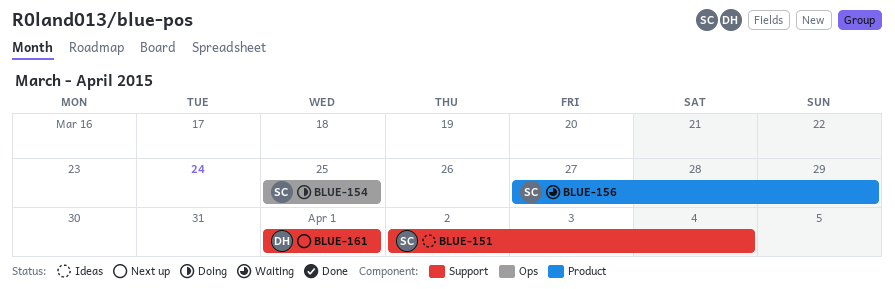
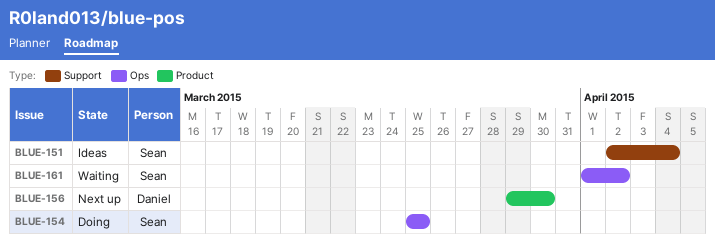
BLUE-156, status: Waiting -> Next up
BLUE-156, owner: Sean -> Daniel
BLUE-156, start: Mar 27 -> Mar 29
BLUE-156, due: Mar 29 -> Mar 30
BLUE-161, status: Next up -> Waiting
BLUE-161, owner: Daniel -> Sean
BLUE-161, label: Support -> Ops
BLUE-161, due: Apr 1 -> Apr 2

